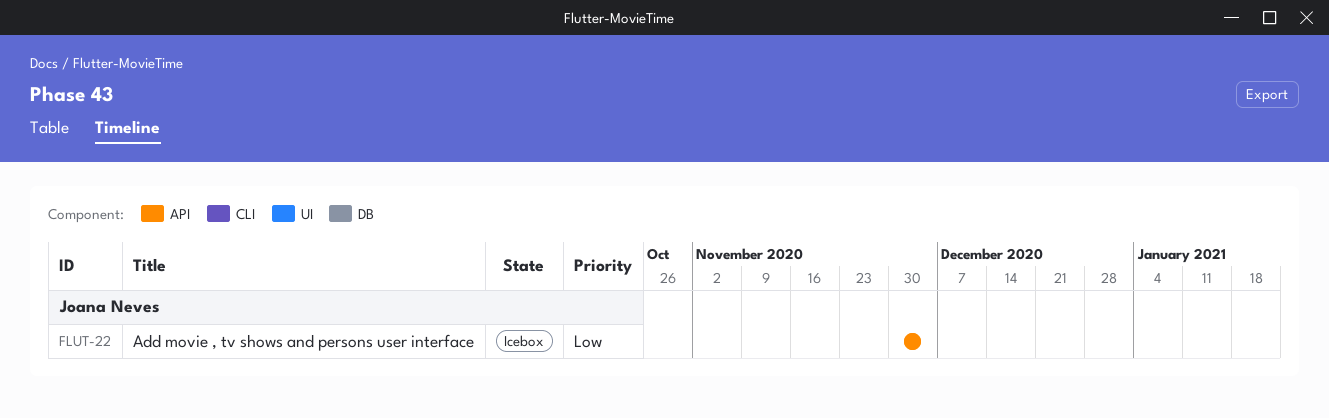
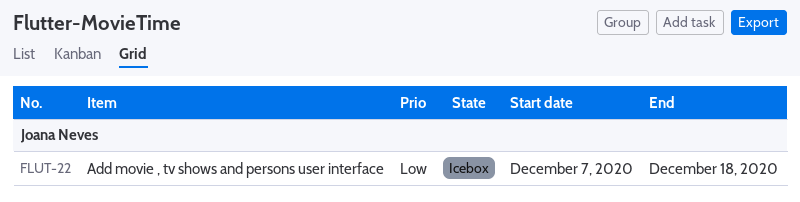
FLUT-22, start: Nov 30 -> Dec 7
FLUT-22, due: Dec 4 -> Dec 18

